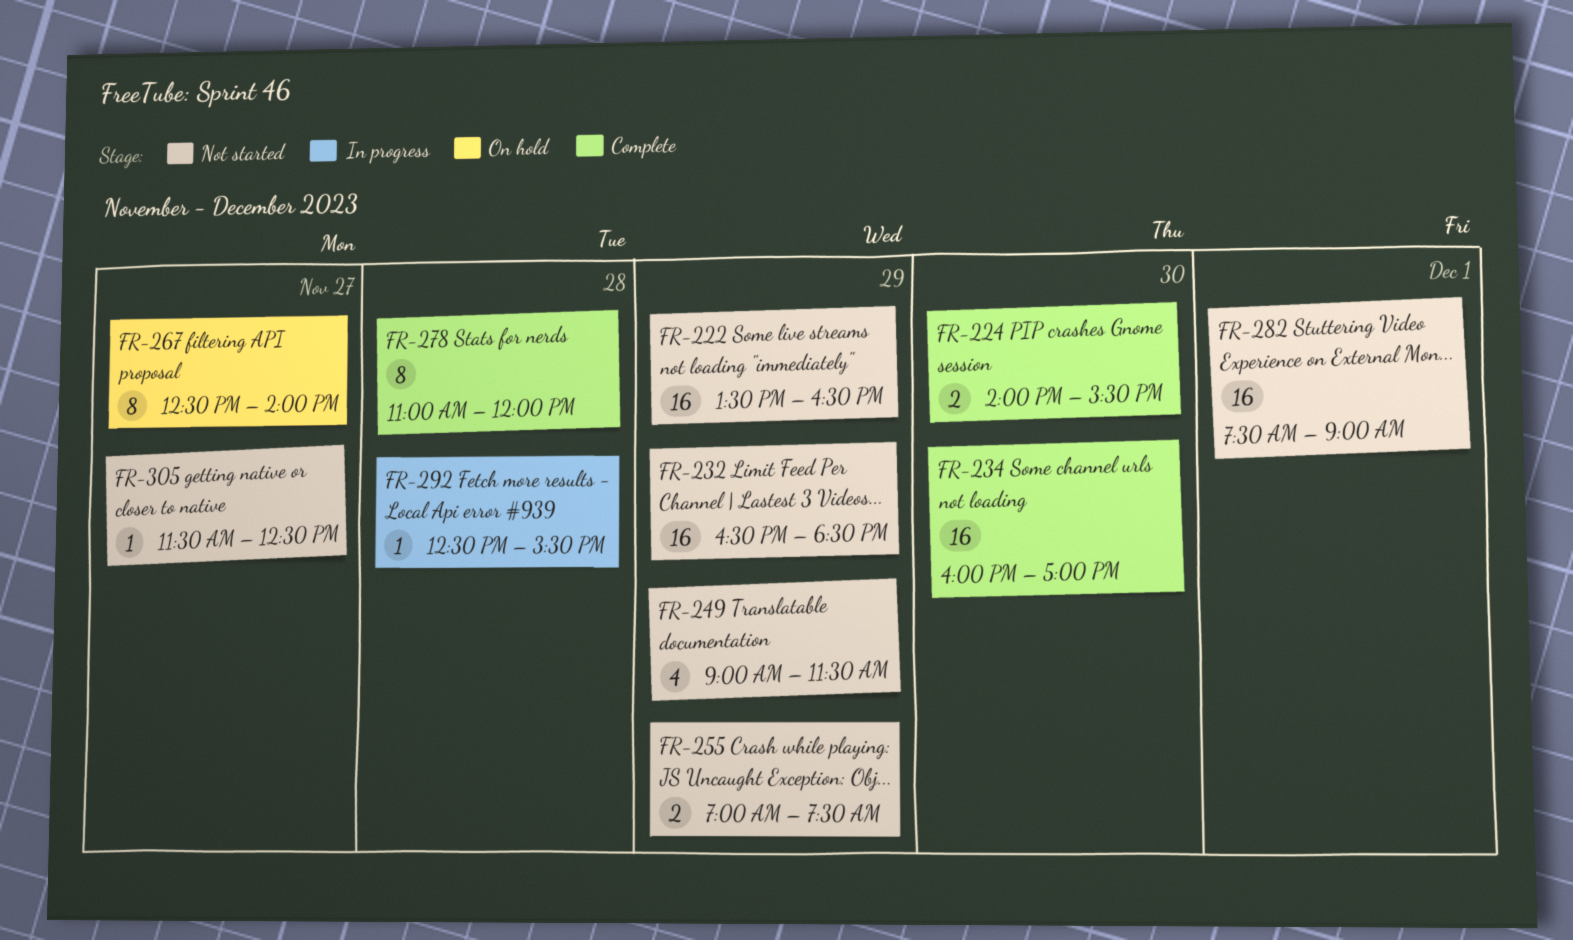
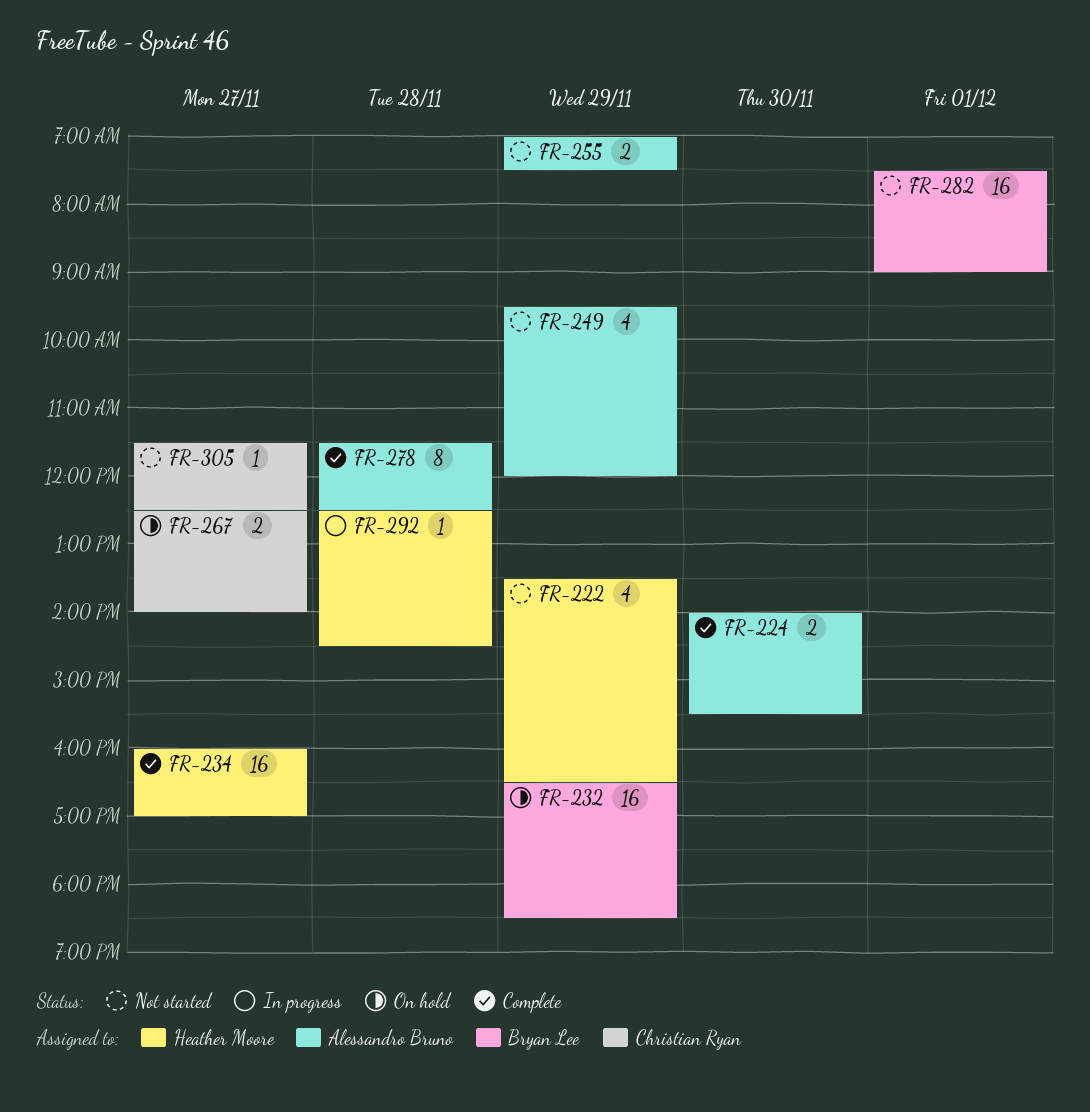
FR-222, estimate: 16 -> 4
FR-232, status: Not started -> On hold
FR-234, day: Nov 30 -> Nov 27
FR-249, begins: 09:00 -> 09:30
FR-249, ends: 11:30 -> 12:00
FR-267, estimate: 8 -> 2
FR-278, begins: 11:00 -> 11:30
FR-278, ends: 12:00 -> 12:30
FR-292, ends: 15:30 -> 14:30

